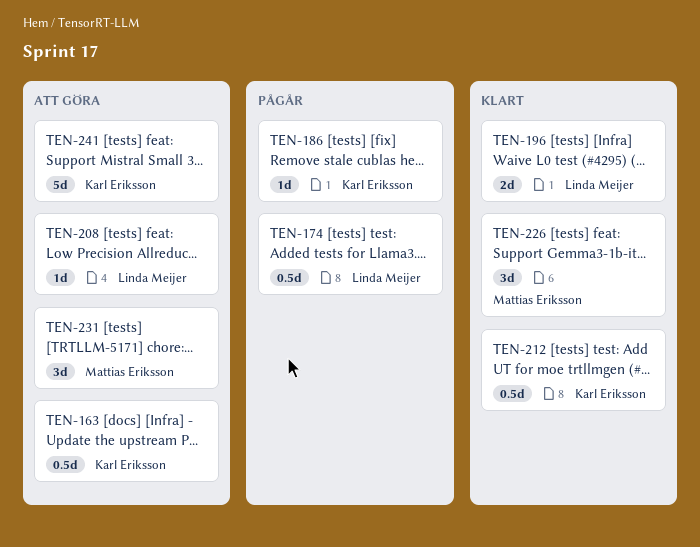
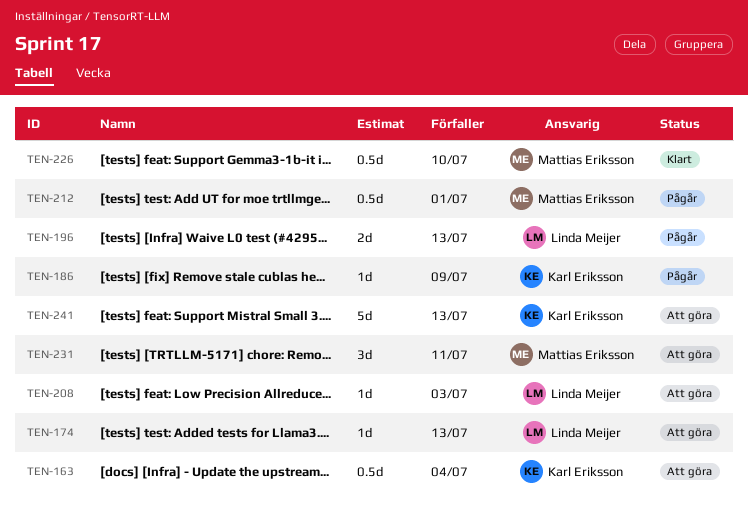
TEN-174, status: Pågår -> Att göra
TEN-174, estimate: 0.5d -> 1d
TEN-196, status: Klart -> Pågår
TEN-212, status: Klart -> Pågår
TEN-212, owner: Karl Eriksson -> Mattias Eriksson
TEN-226, estimate: 3d -> 0.5d

